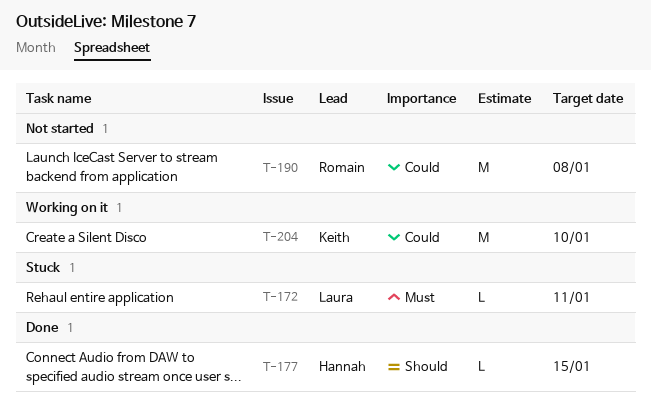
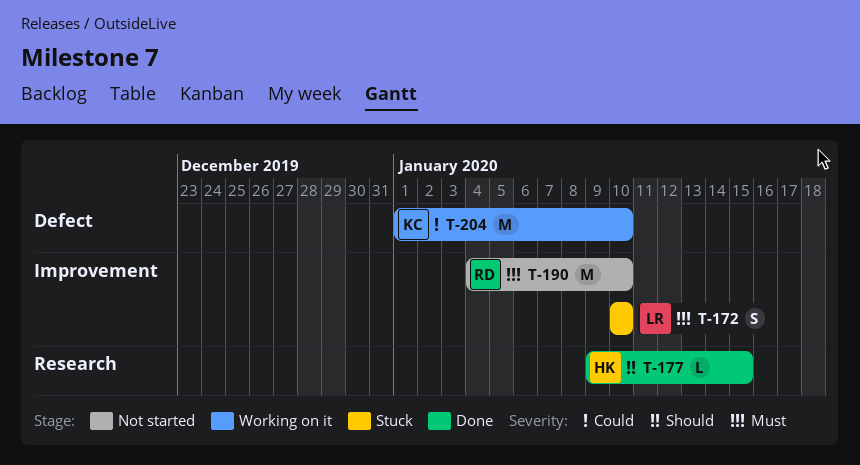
T-172, estimate: L -> S
T-172, due: Jan 11 -> Jan 10
T-190, priority: Could -> Must
T-190, due: Jan 8 -> Jan 10

